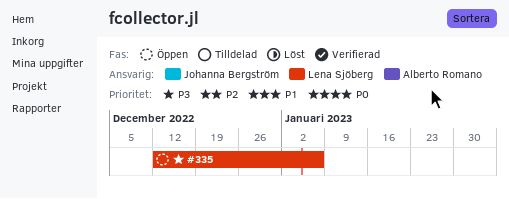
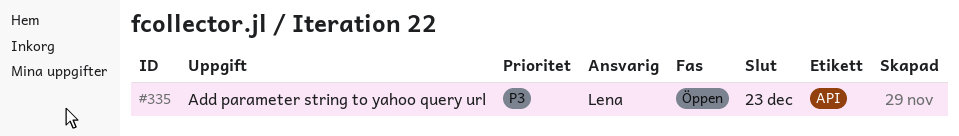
#335, due: Jan 6 -> Dec 23

